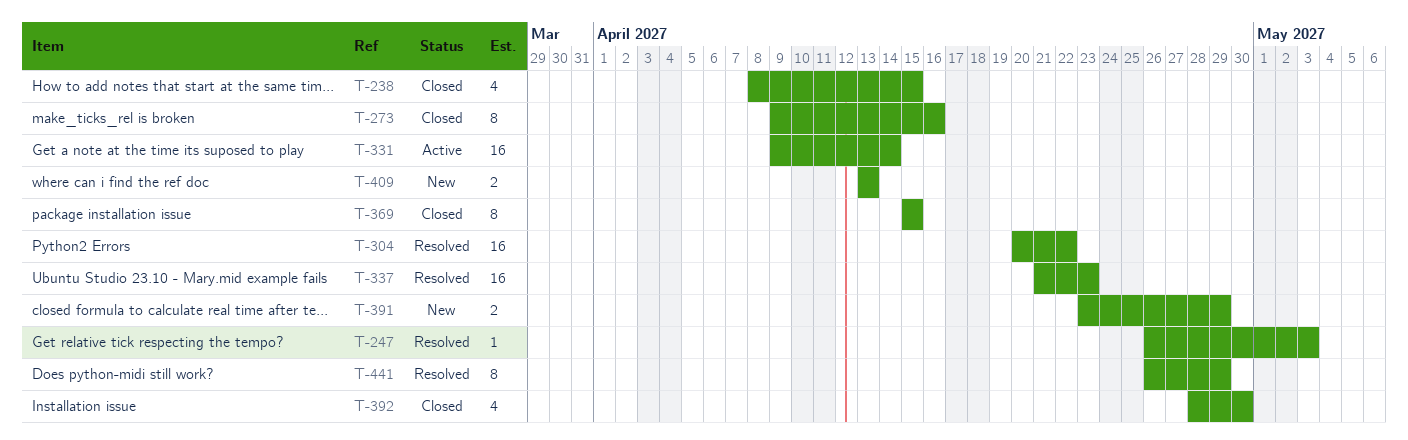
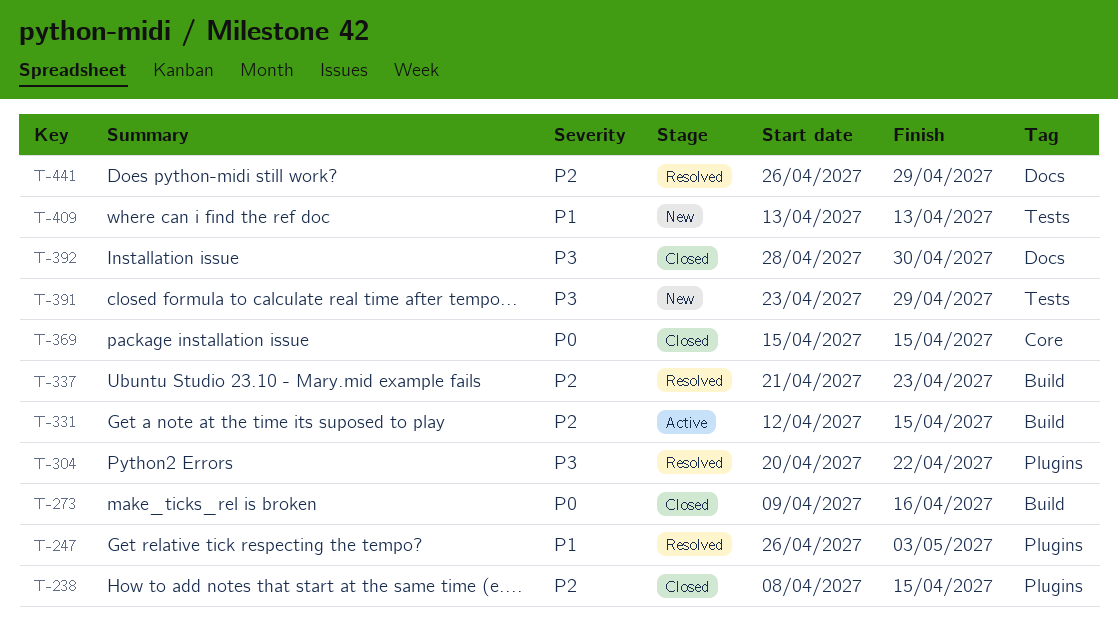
T-331, start: Apr 9 -> Apr 12
T-331, due: Apr 14 -> Apr 15

